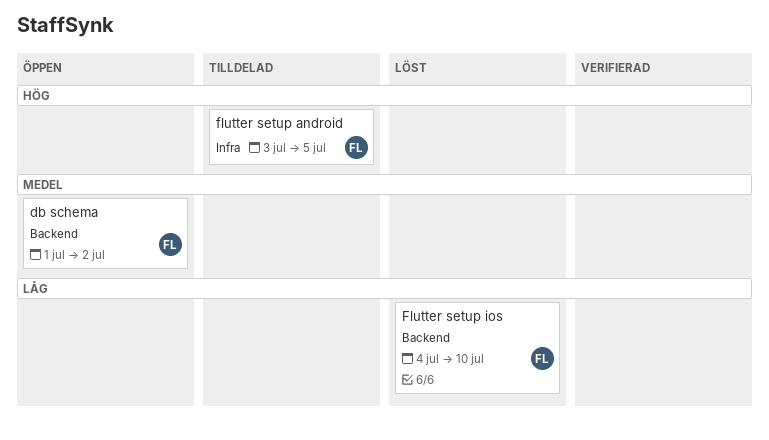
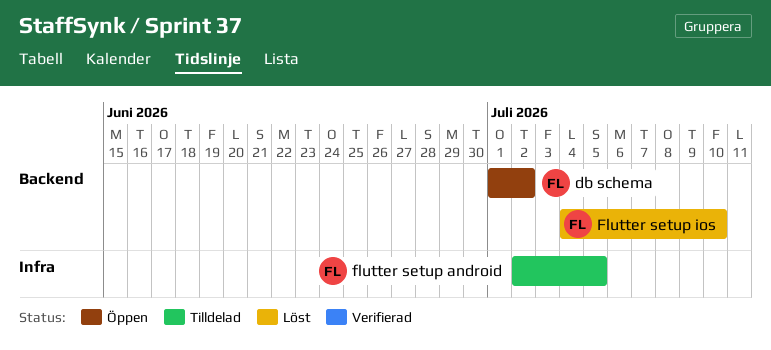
flutter setup android, start: Jul 3 -> Jul 2

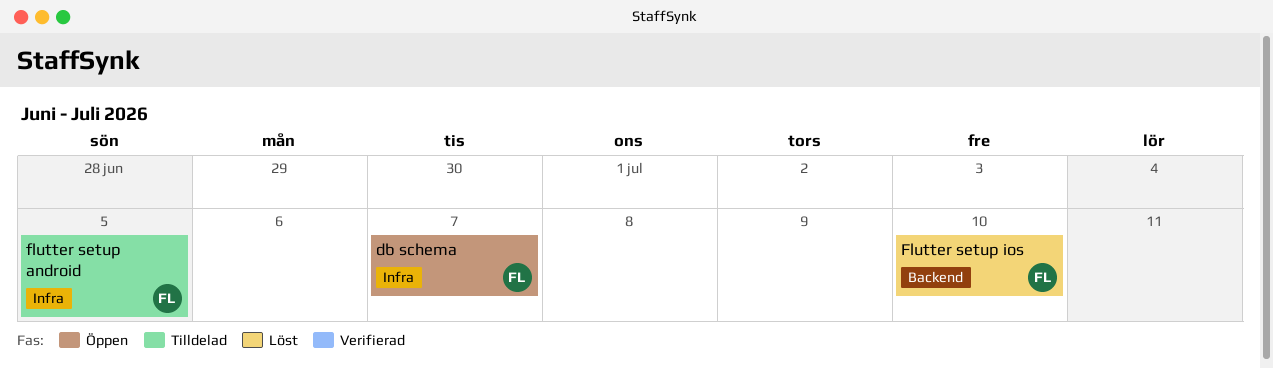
db schema, label: Backend -> Infra
db schema, due: Jul 2 -> Jul 7

